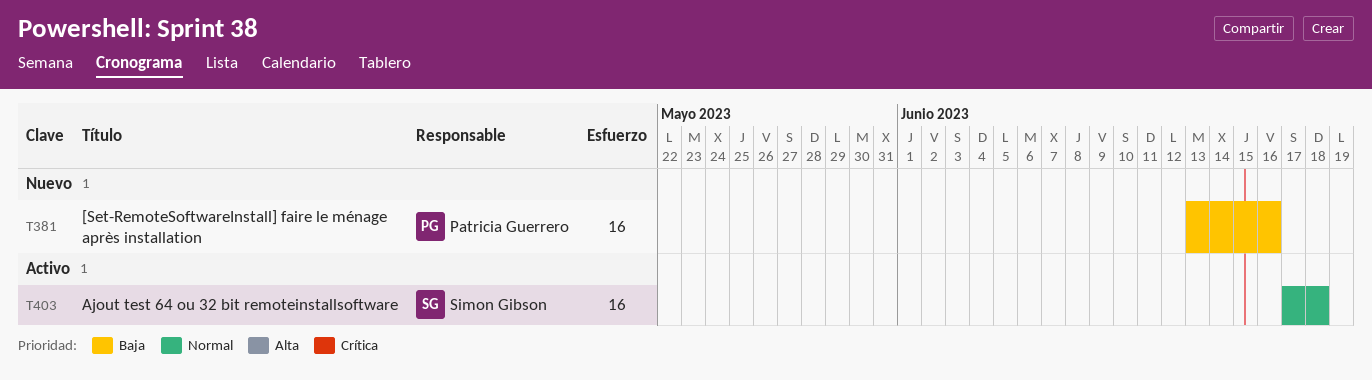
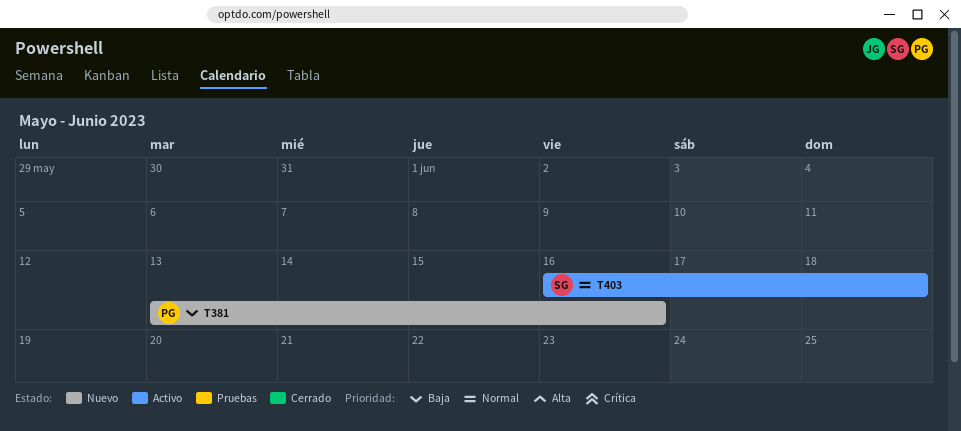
T403, start: Jun 17 -> Jun 16

